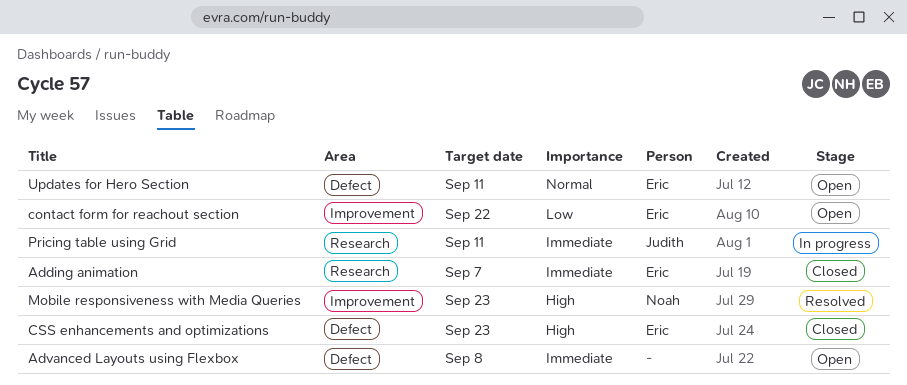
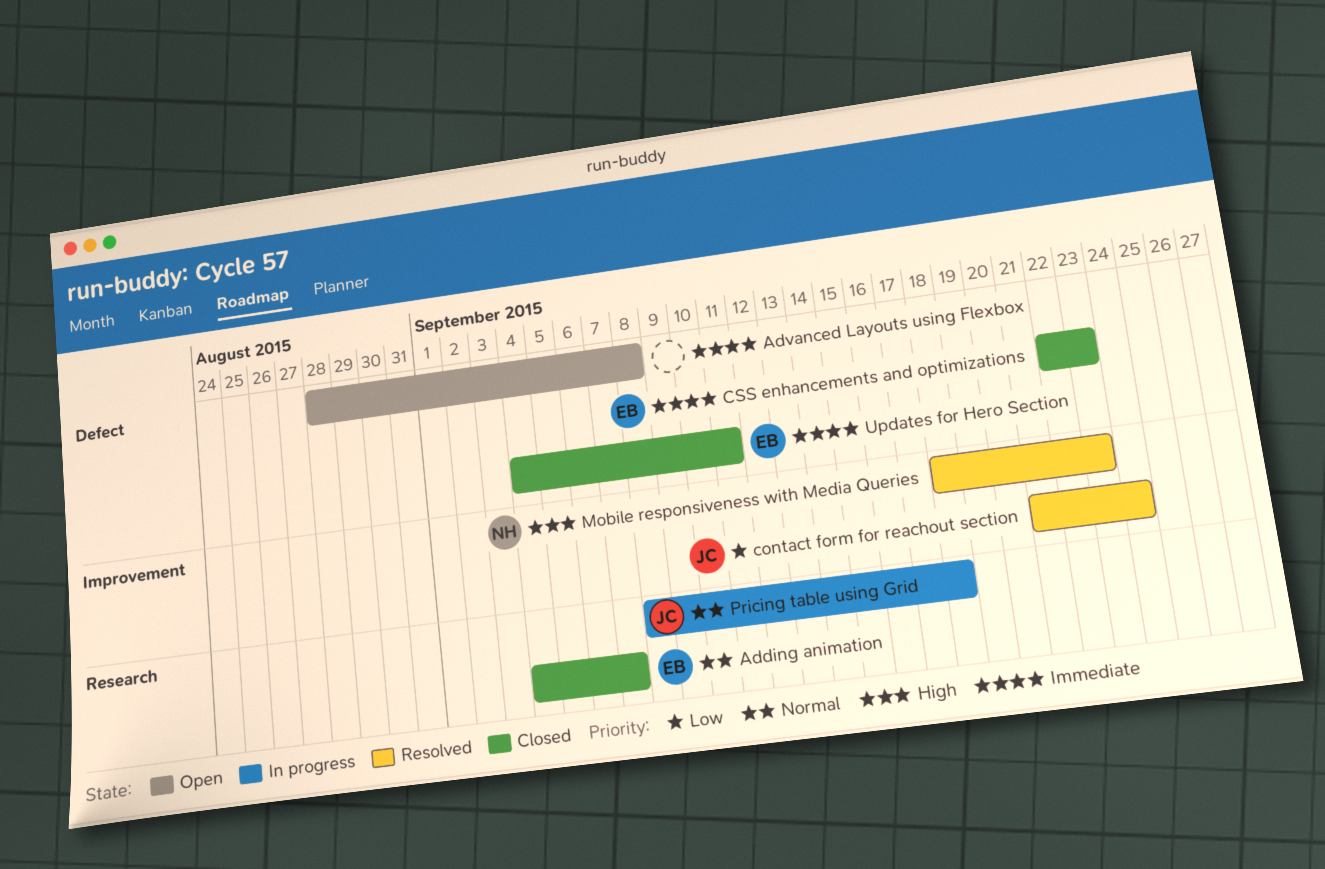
Adding animation, priority: Immediate -> Normal
contact form for reachout section, status: Open -> Resolved
contact form for reachout section, owner: Eric -> Judith
contact form for reachout section, due: Sep 22 -> Sep 24
CSS enhancements and optimizations, priority: High -> Immediate
Pricing table using Grid, priority: Immediate -> Normal
Pricing table using Grid, due: Sep 11 -> Sep 18
Updates for Hero Section, status: Open -> Closed
Updates for Hero Section, priority: Normal -> Immediate

